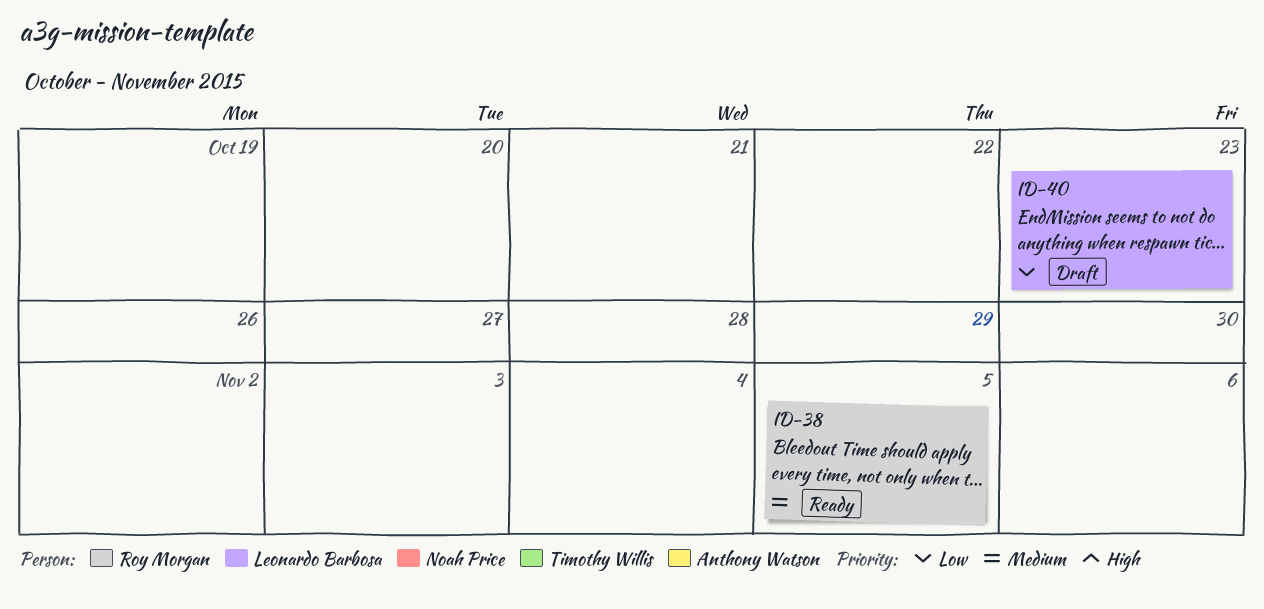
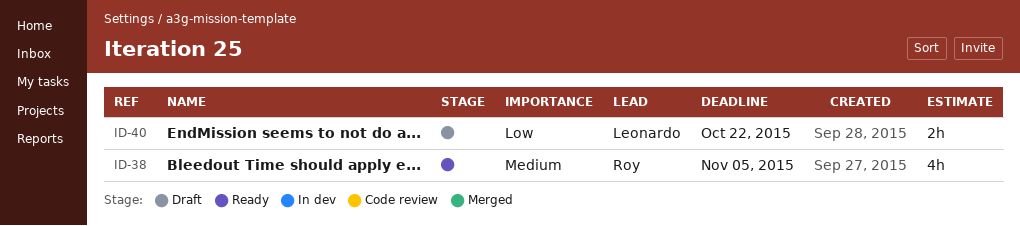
ID-40, due: Oct 23 -> Oct 22

